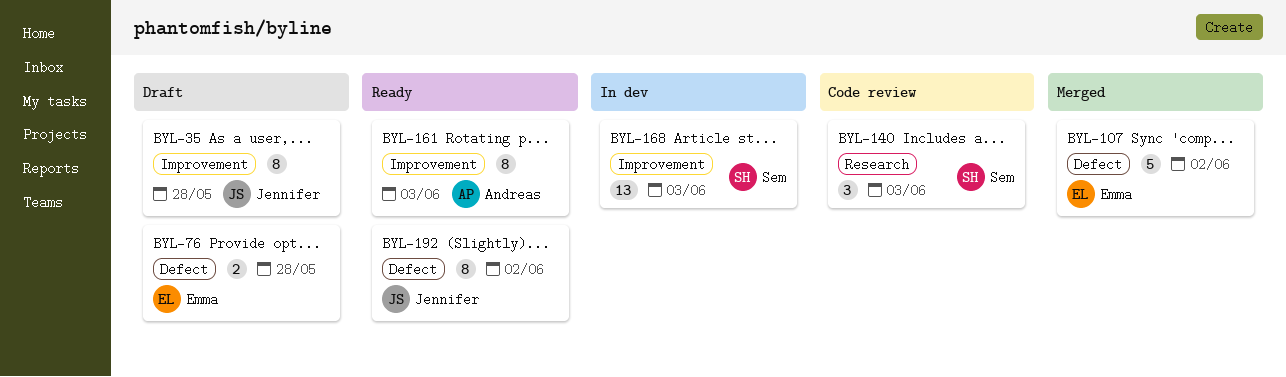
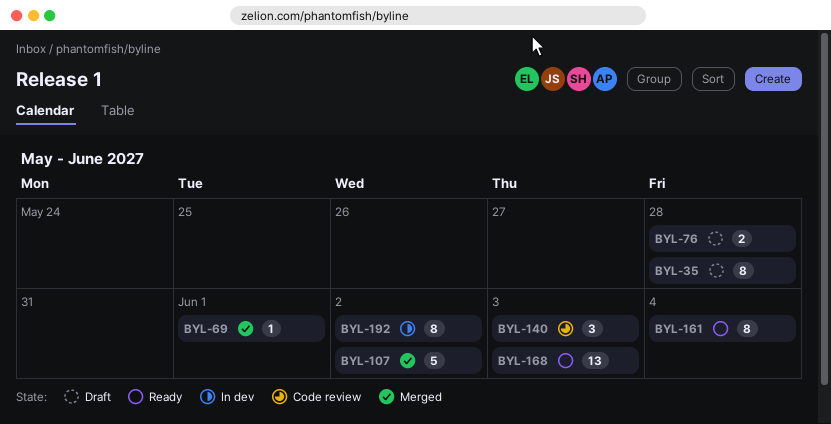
BYL-69: none -> present
BYL-161, due: Jun 3 -> Jun 4
BYL-168, status: In dev -> Ready
BYL-192, status: Ready -> In dev

